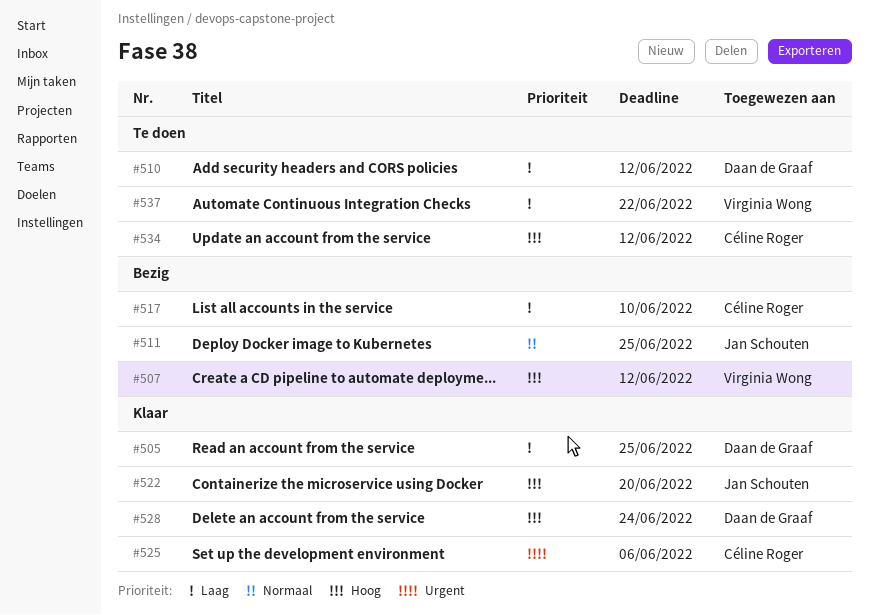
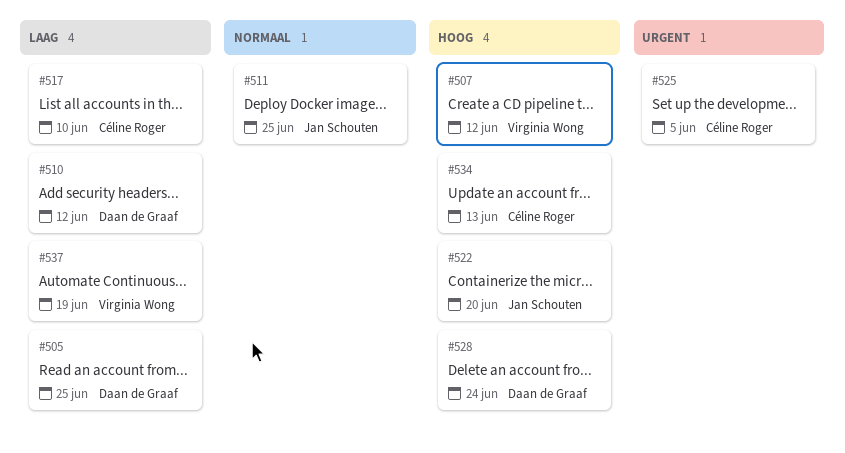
#525, due: Jun 6 -> Jun 5
#534, due: Jun 12 -> Jun 13
#537, due: Jun 22 -> Jun 19

